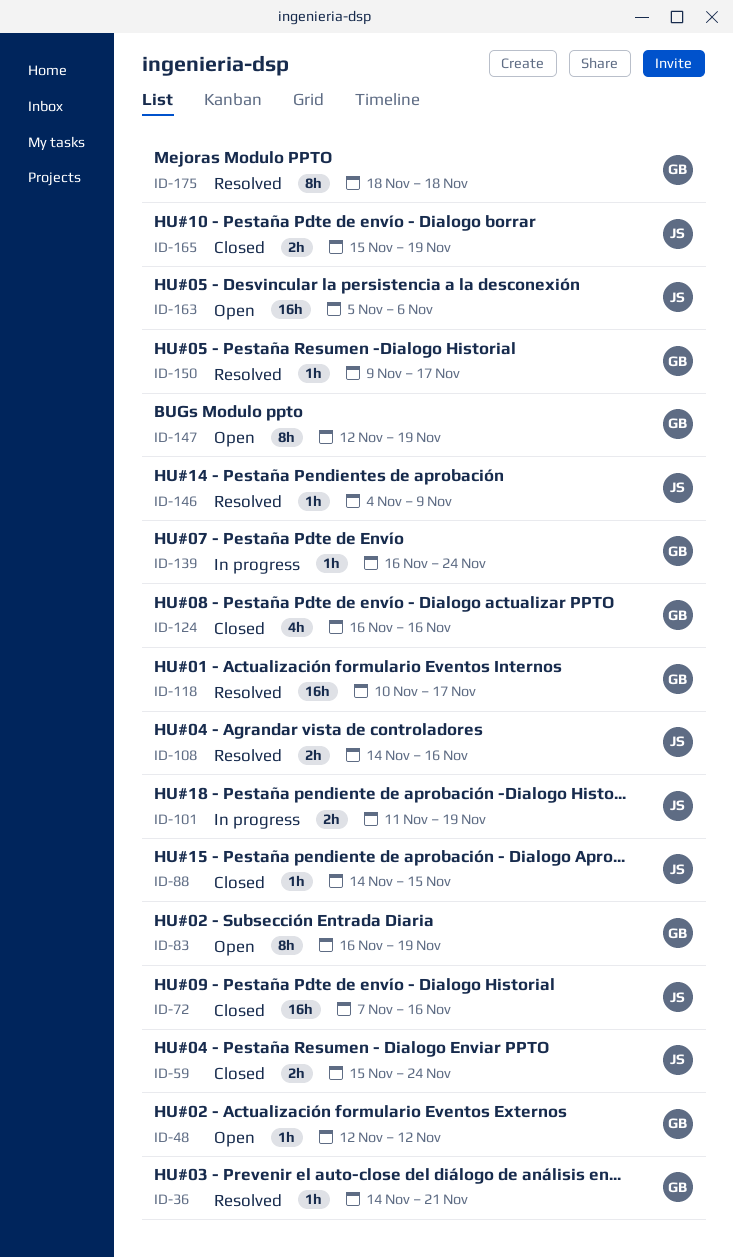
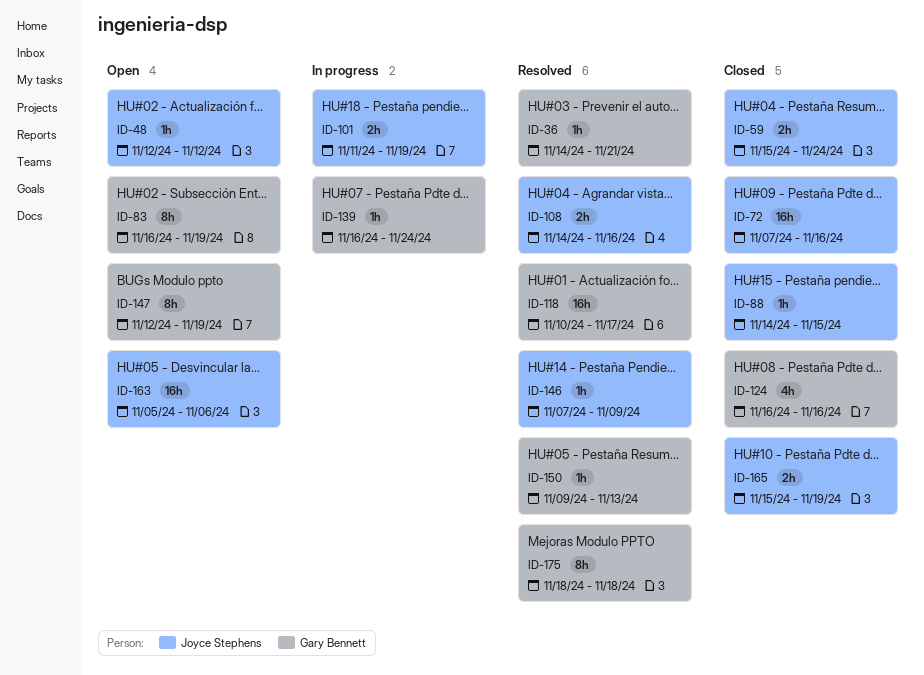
ID-48, owner: Gary Bennett -> Joyce Stephens
ID-146, start: Nov 4 -> Nov 7
ID-150, due: Nov 17 -> Nov 13

